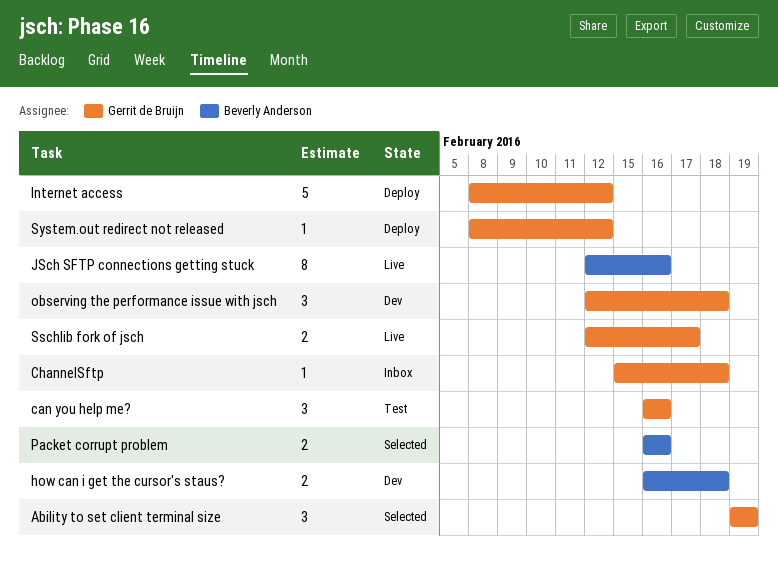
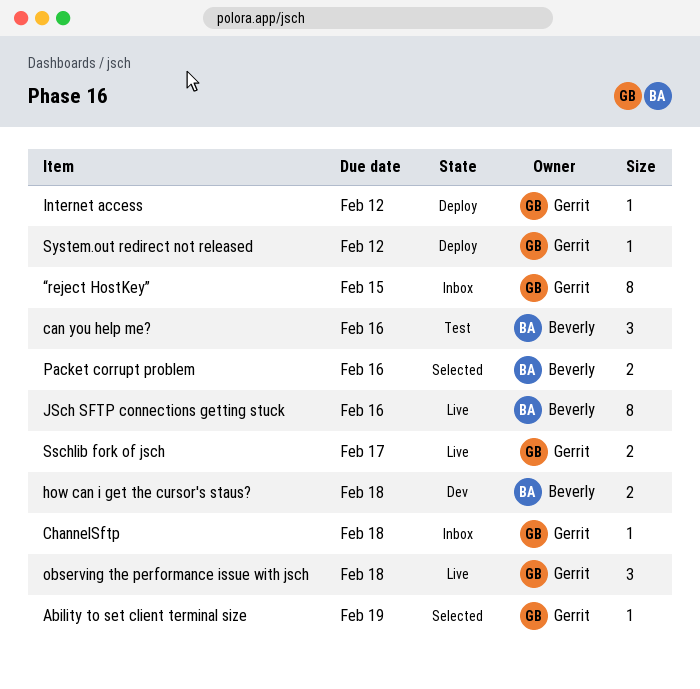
Ability to set client terminal size, estimate: 3 -> 1
can you help me?, owner: Gerrit de Bruijn -> Beverly Anderson
Internet access, estimate: 5 -> 1
observing the performance issue with jsch, status: Dev -> Live
“reject HostKey”: none -> present

